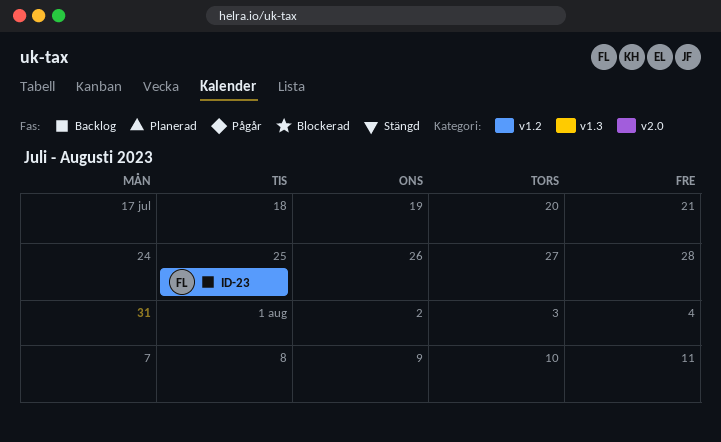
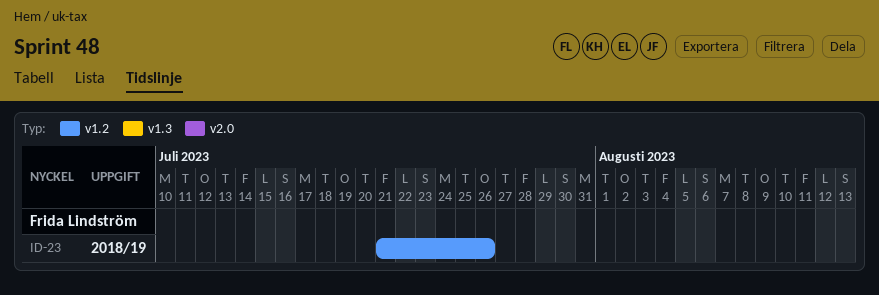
ID-23, start: Jul 25 -> Jul 21
ID-23, due: Jul 25 -> Jul 26

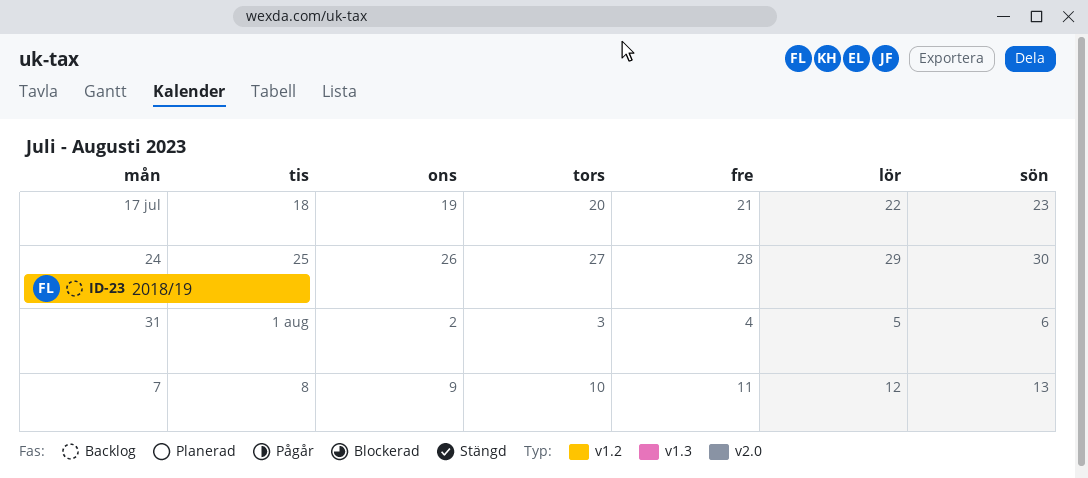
ID-23, start: Jul 21 -> Jul 24
ID-23, due: Jul 26 -> Jul 25

